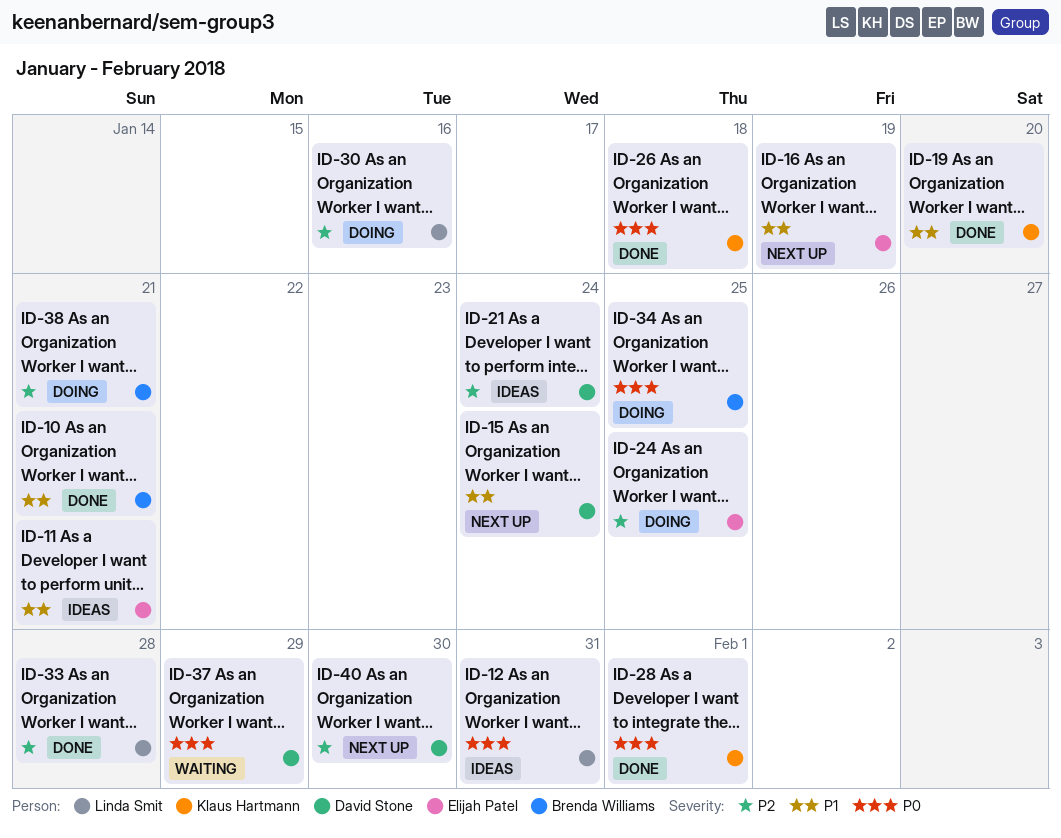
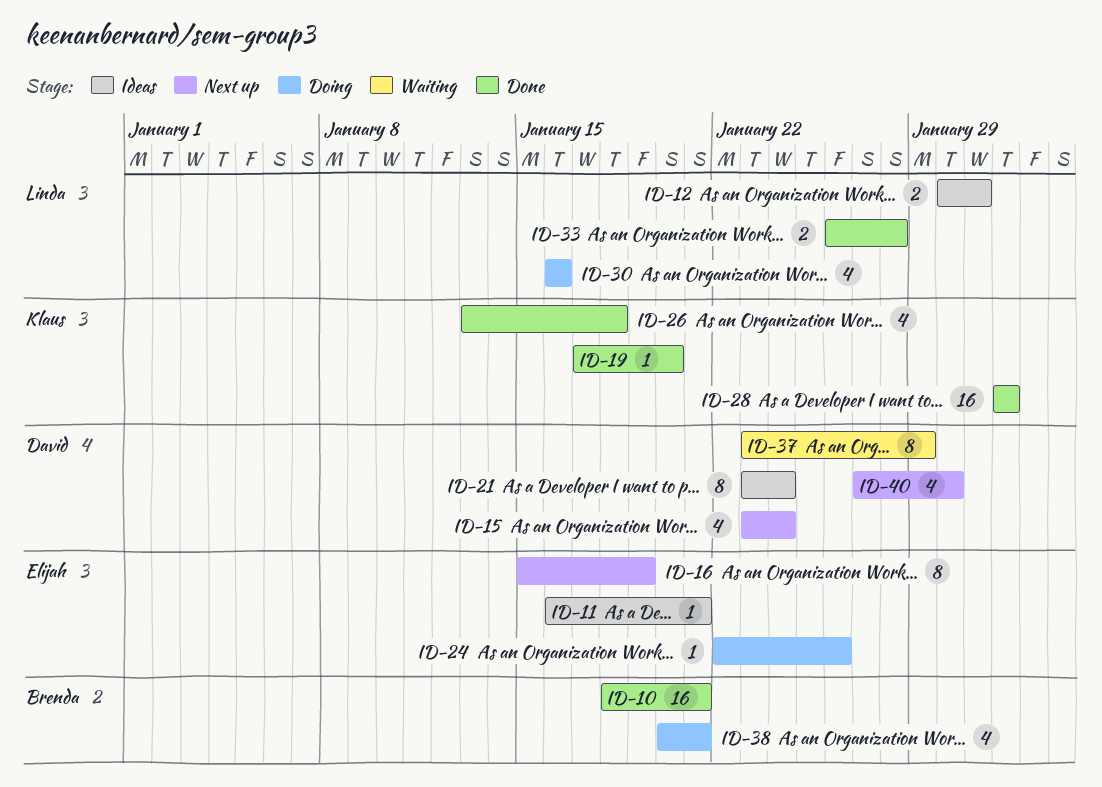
ID-24, due: Jan 25 -> Jan 26
ID-34: present -> none

